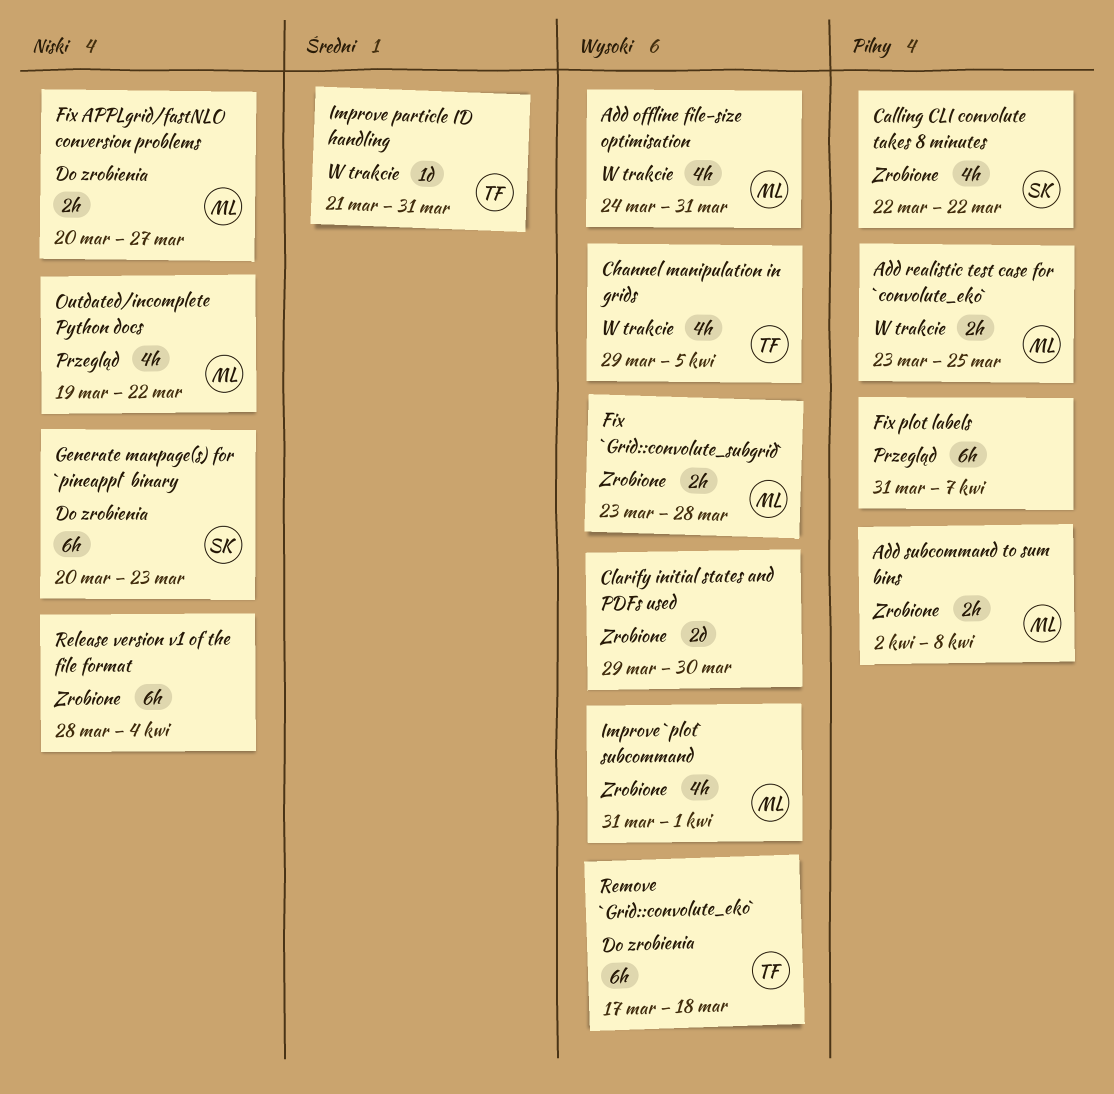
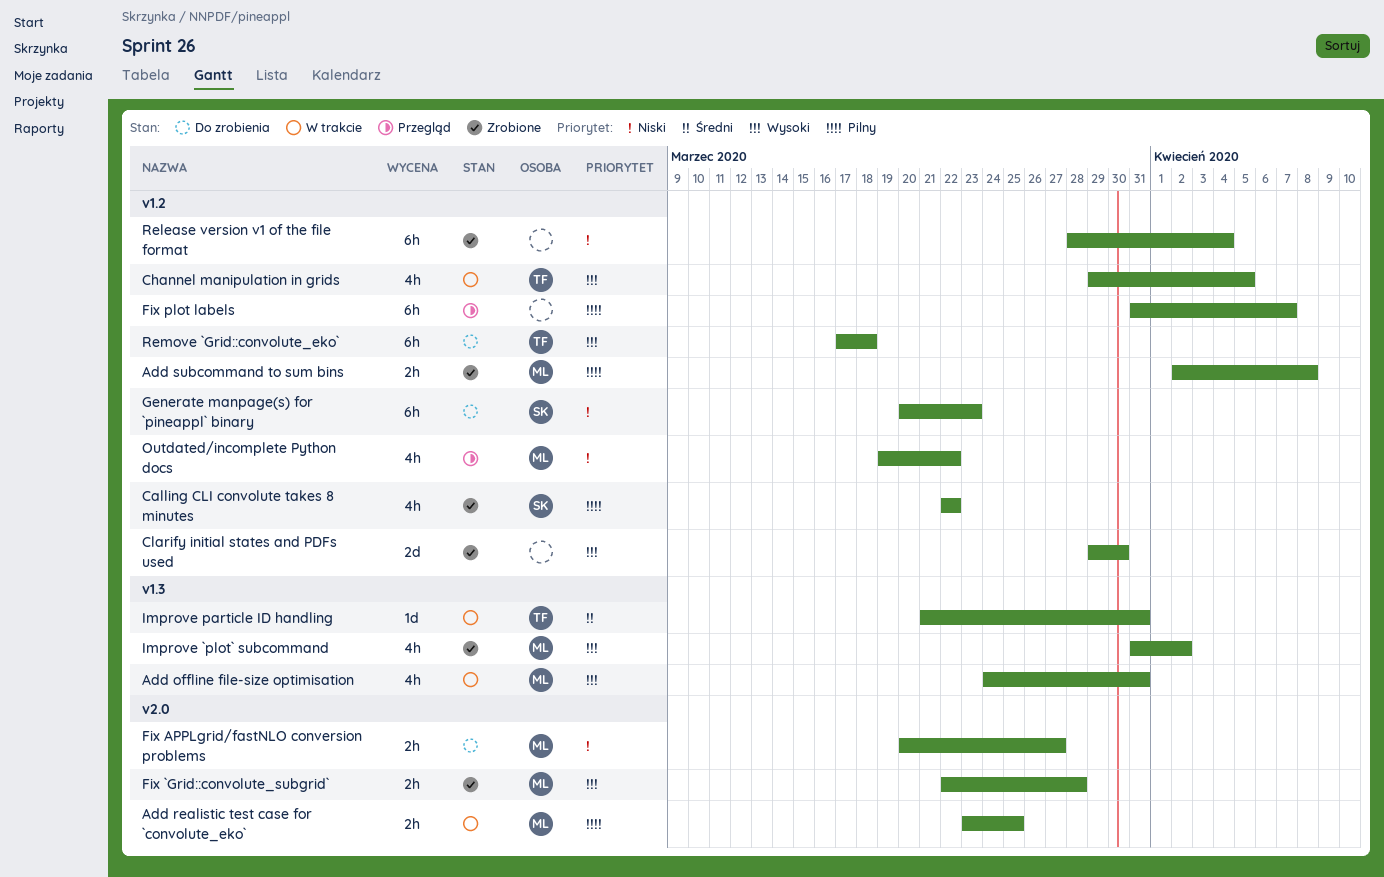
Fix `Grid::convolute_subgrid`, start: Mar 23 -> Mar 22
Improve `plot` subcommand, due: Apr 1 -> Apr 2

